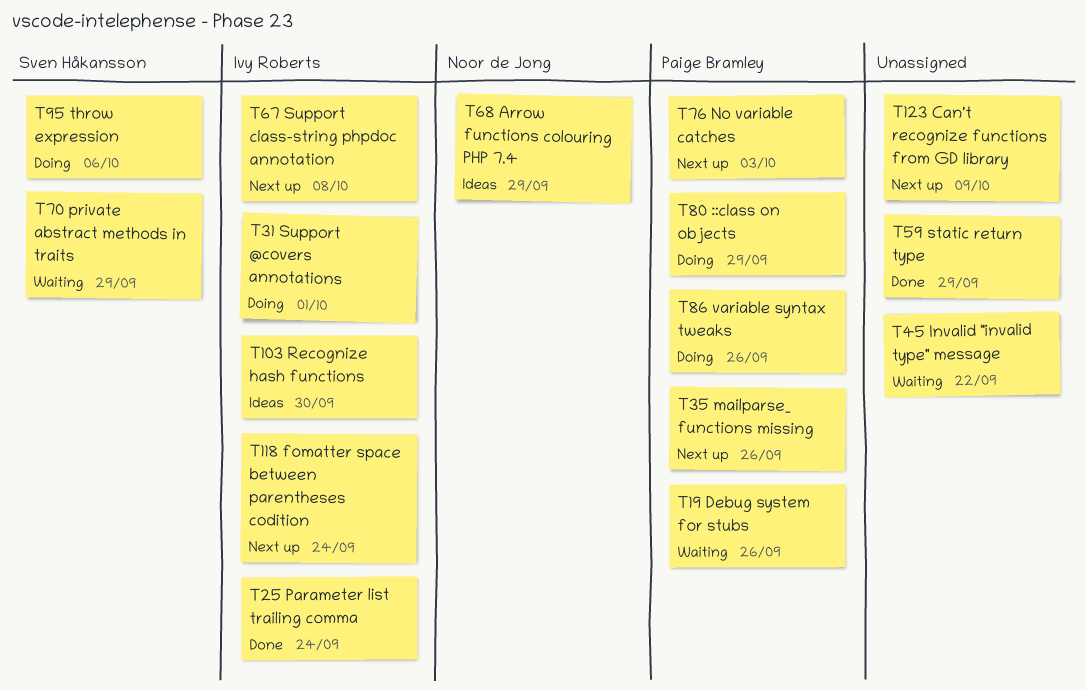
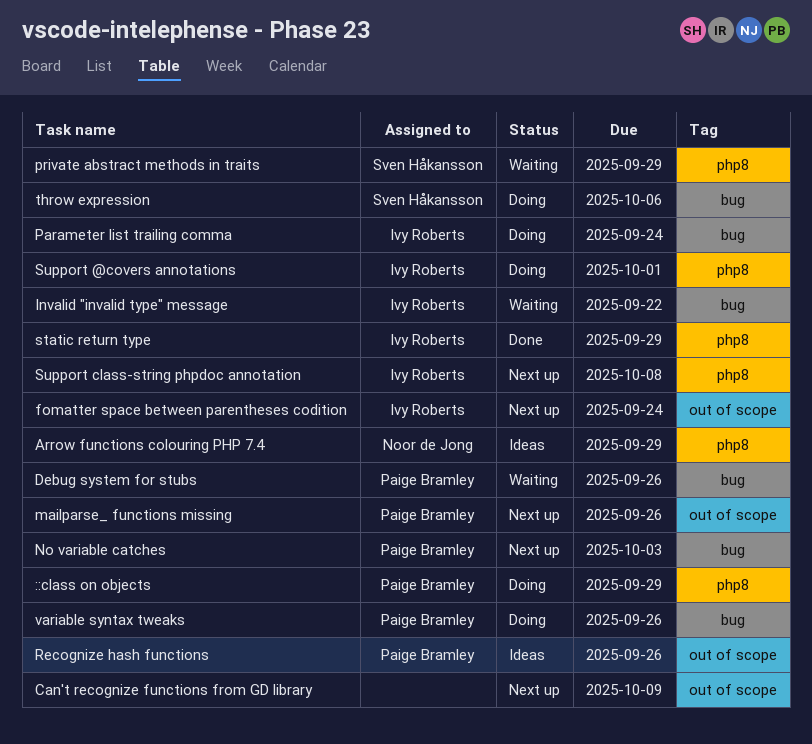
Invalid "invalid type" message, owner: none -> Ivy Roberts
Parameter list trailing comma, status: Done -> Doing
Recognize hash functions, owner: Ivy Roberts -> Paige Bramley
Recognize hash functions, due: Sep 30 -> Sep 26
static return type, owner: none -> Ivy Roberts

